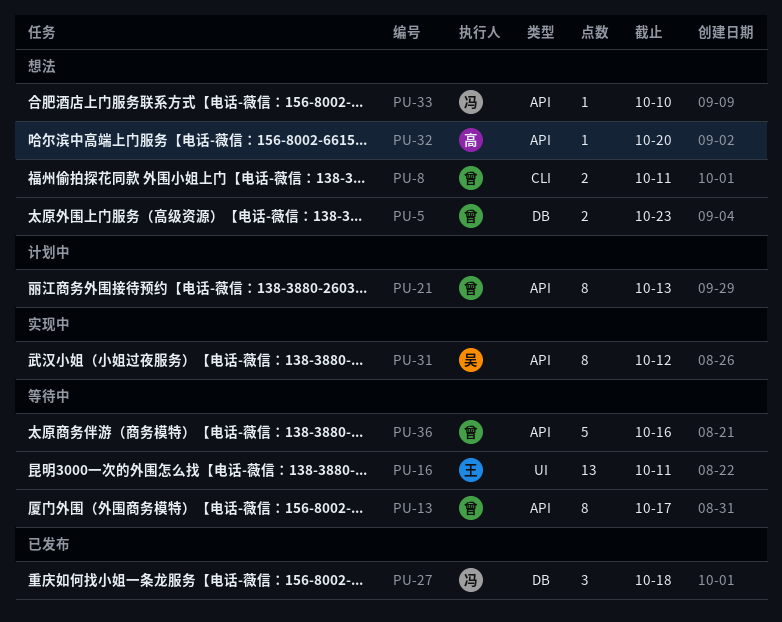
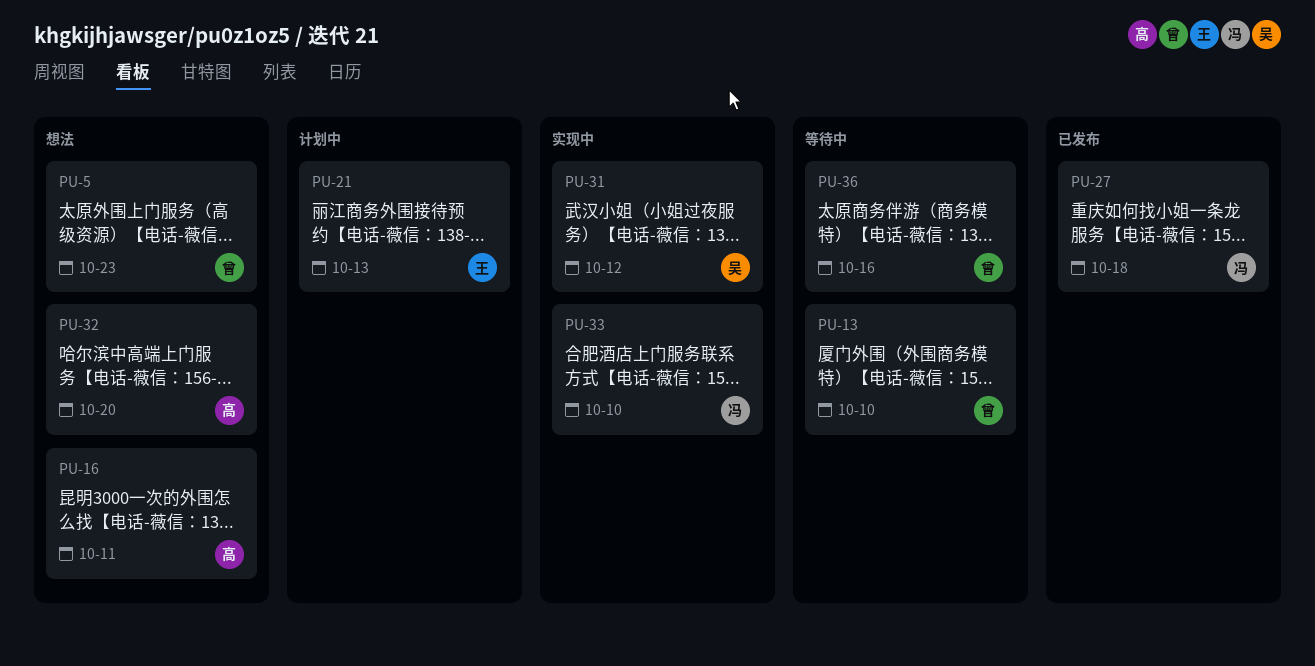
PU-8: present -> none
PU-13, due: Oct 17 -> Oct 10
PU-16, status: 等待中 -> 想法
PU-16, owner: 王 -> 高
PU-21, owner: 曾 -> 王
PU-33, status: 想法 -> 实现中

